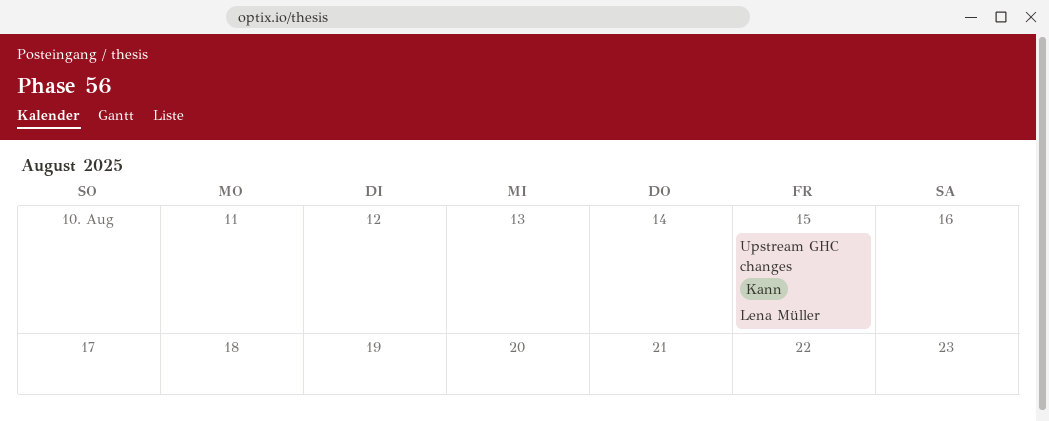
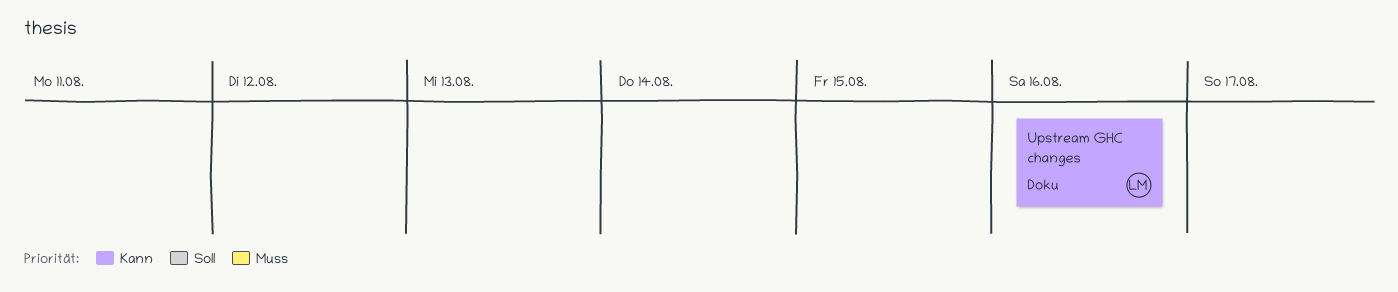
Upstream GHC changes, due: Aug 15 -> Aug 16

